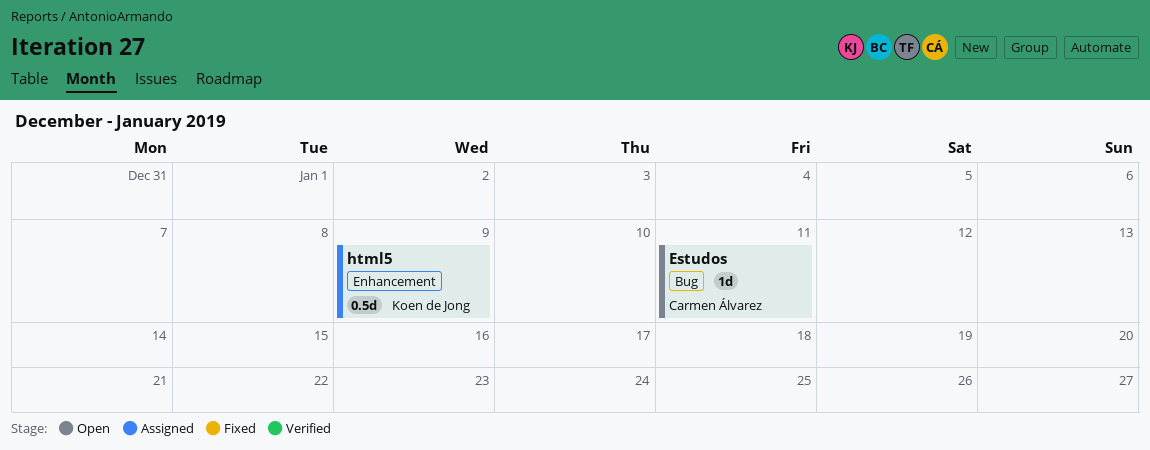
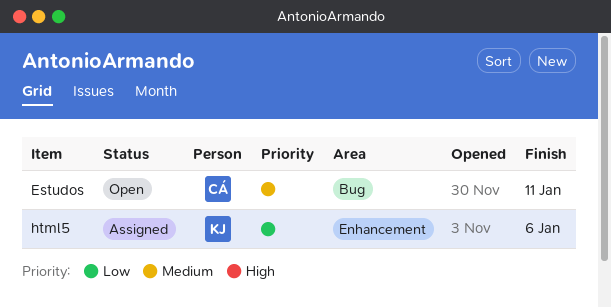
html5, due: Jan 9 -> Jan 6

